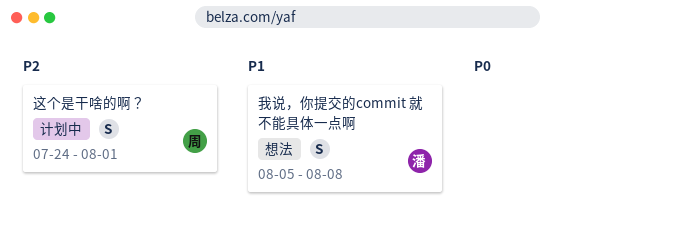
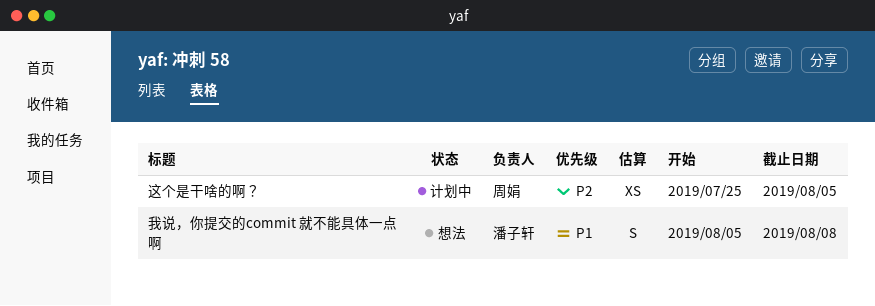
这个是干啥的啊？, estimate: S -> XS
这个是干啥的啊？, start: Jul 24 -> Jul 25
这个是干啥的啊？, due: Aug 1 -> Aug 5

